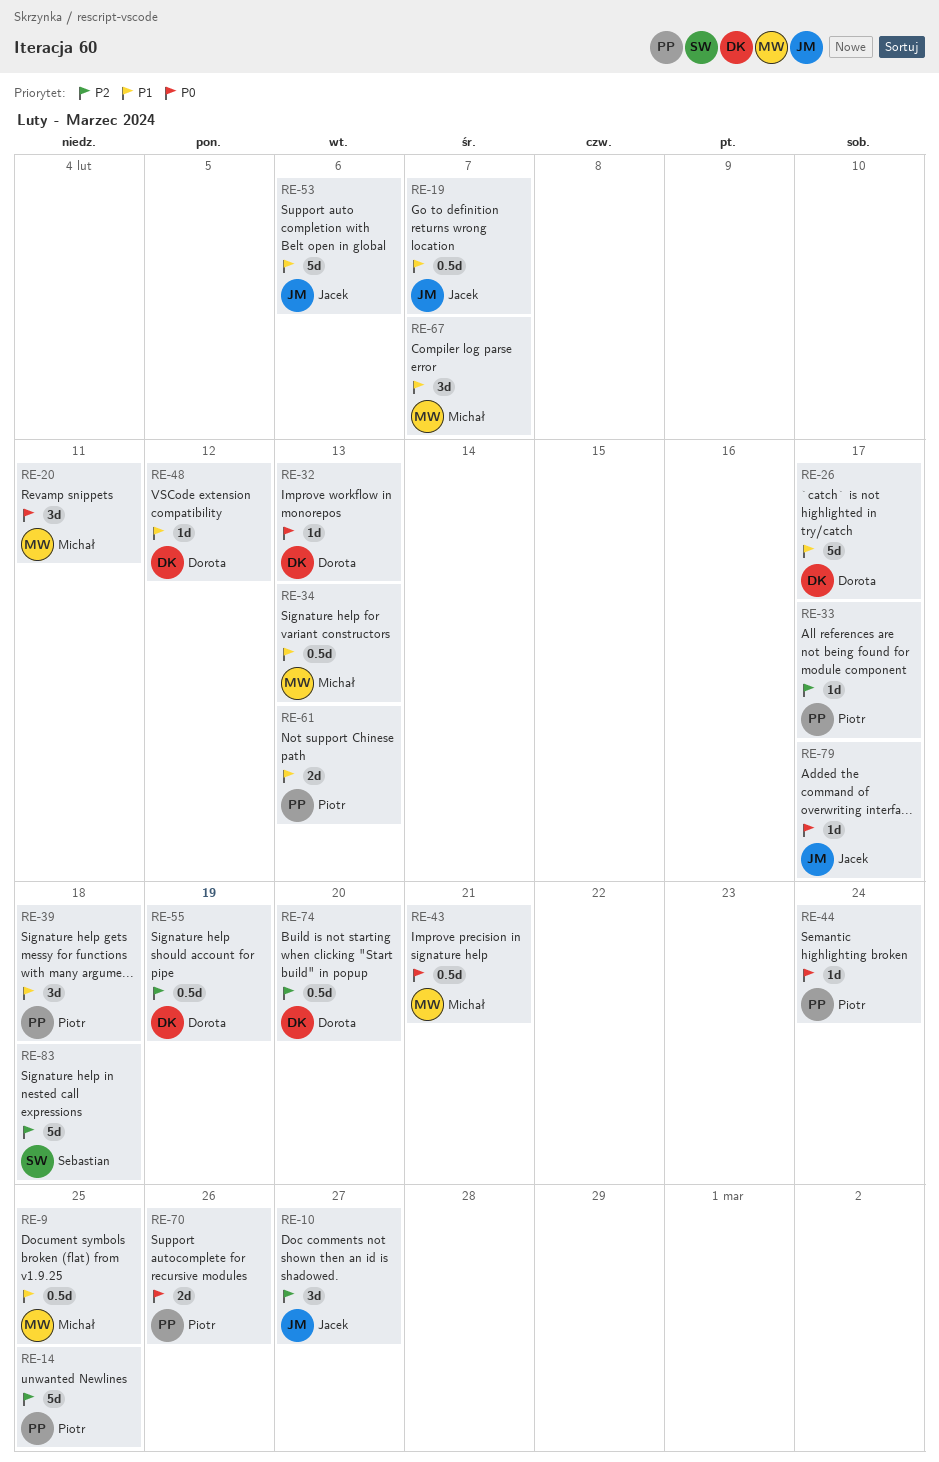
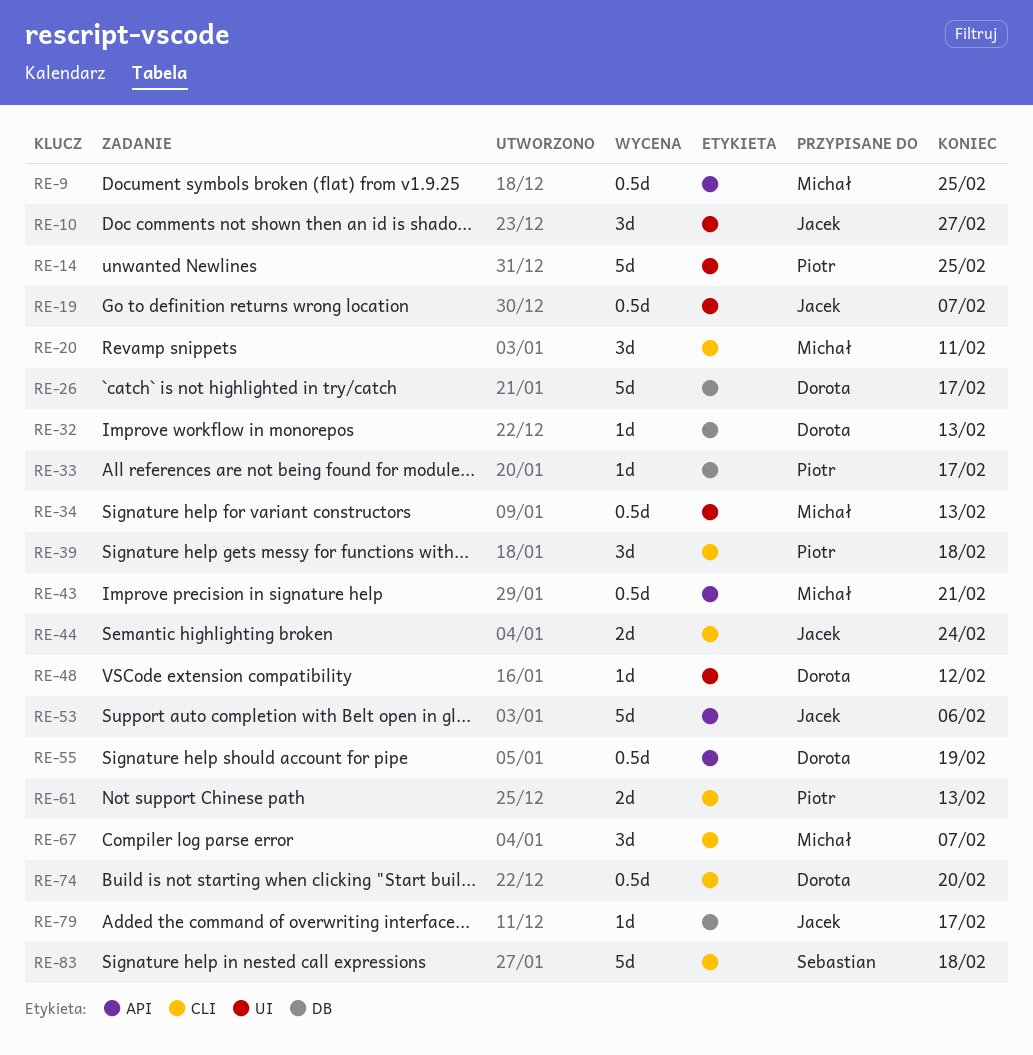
RE-44, owner: Piotr -> Jacek
RE-44, estimate: 1d -> 2d
RE-70: present -> none

